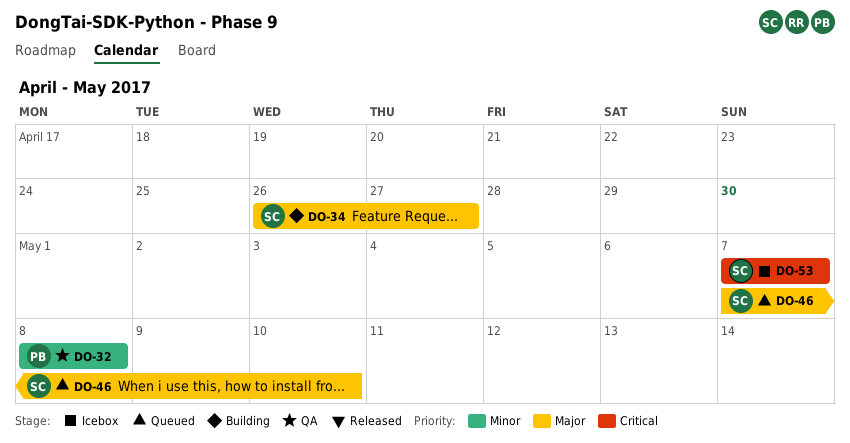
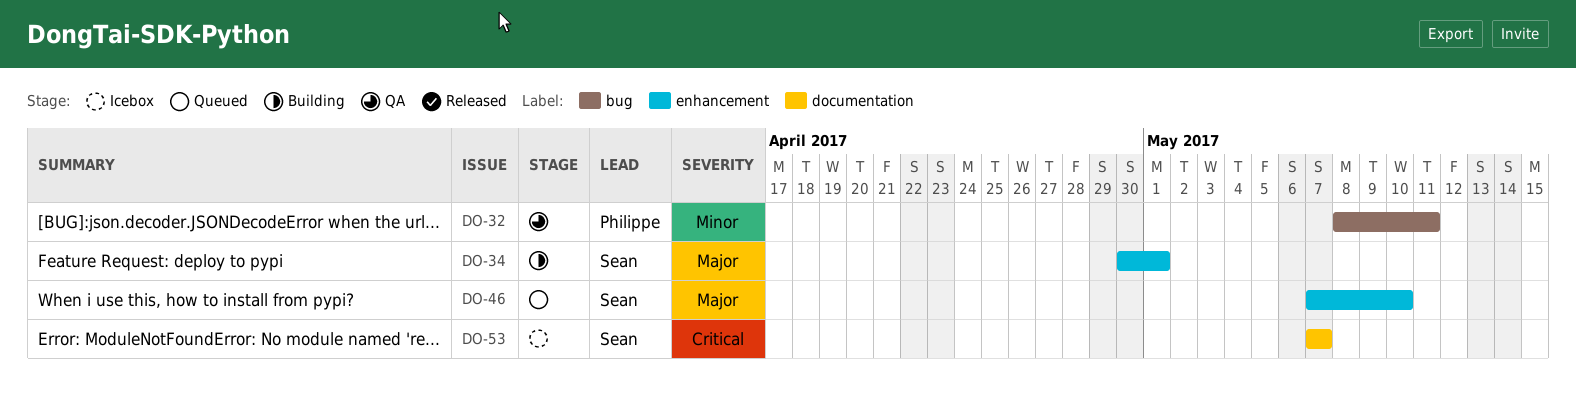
DO-32, due: May 8 -> May 11
DO-34, start: Apr 26 -> Apr 30
DO-34, due: Apr 27 -> May 1

